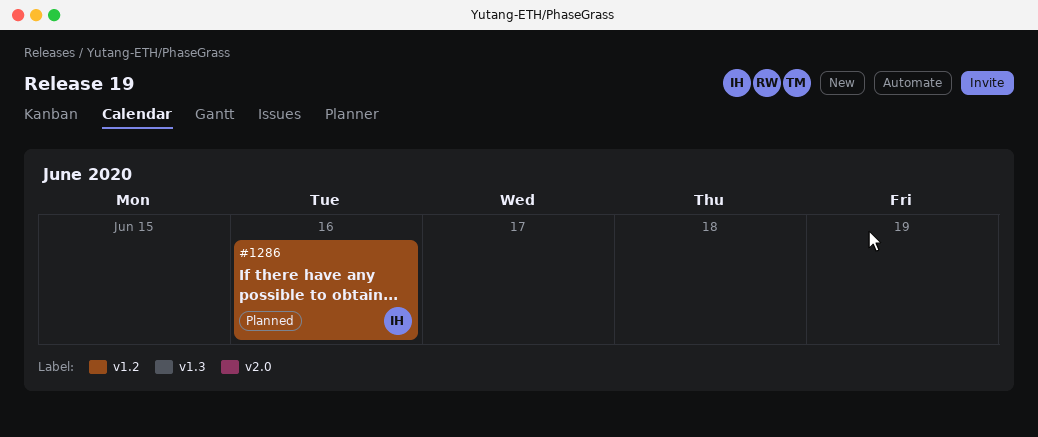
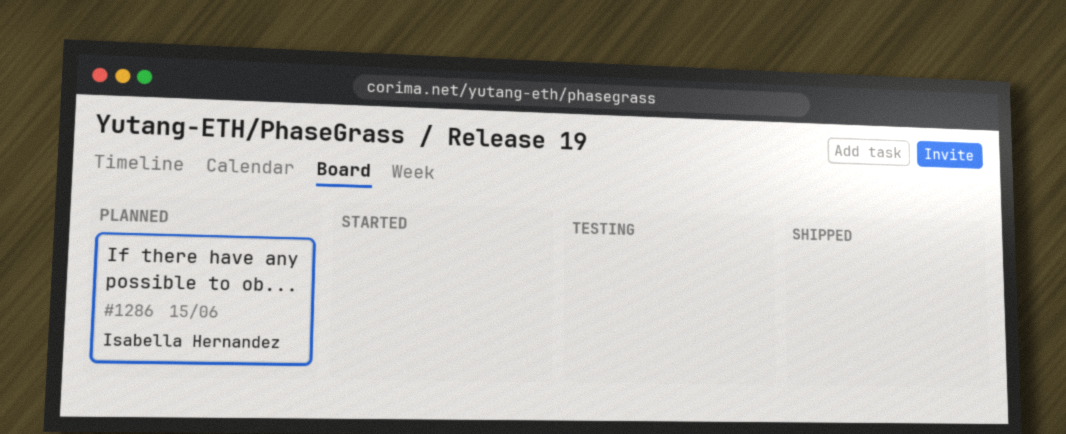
#1286, due: Jun 16 -> Jun 15

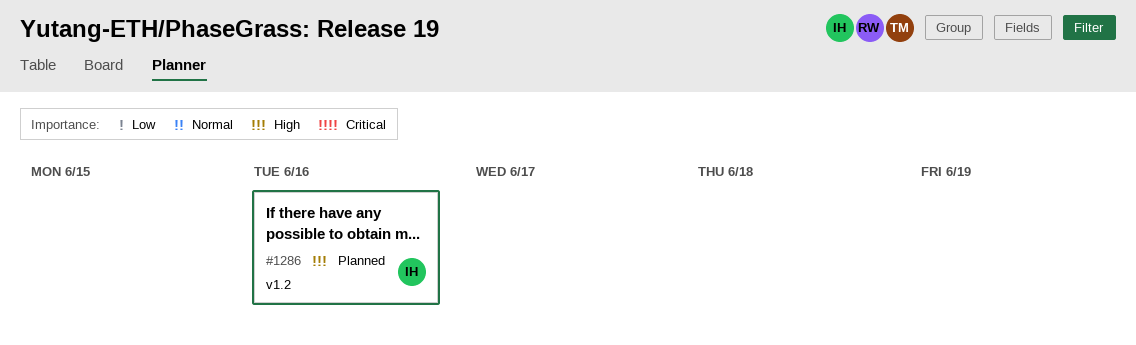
#1286, due: Jun 15 -> Jun 16

